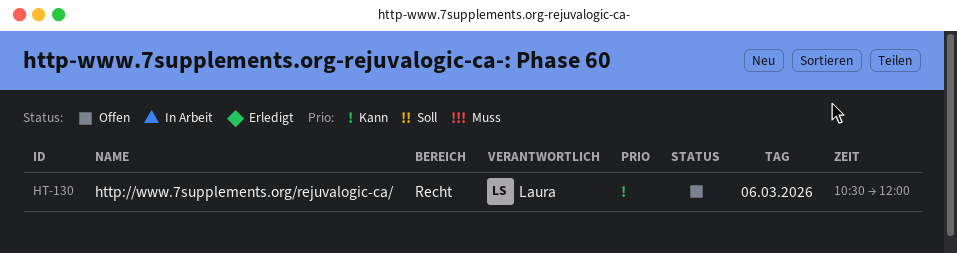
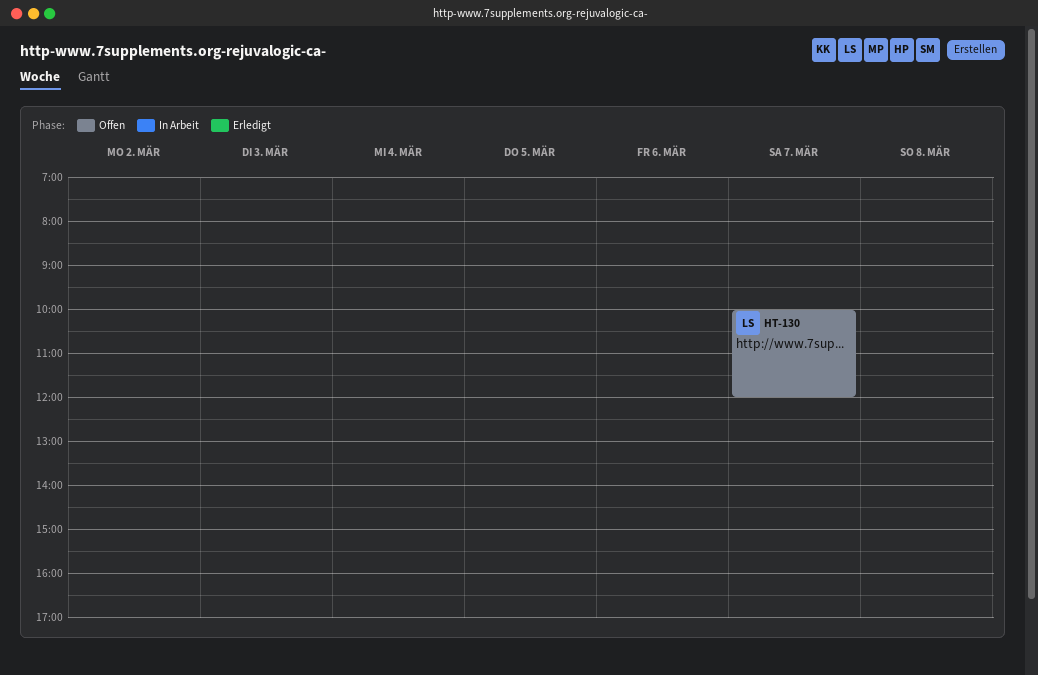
HT-130, day: Mar 6 -> Mar 7
HT-130, begins: 10:30 -> 10:00

